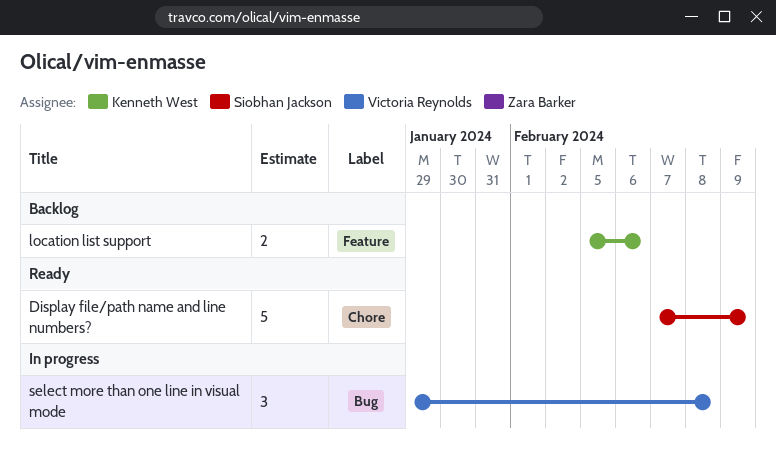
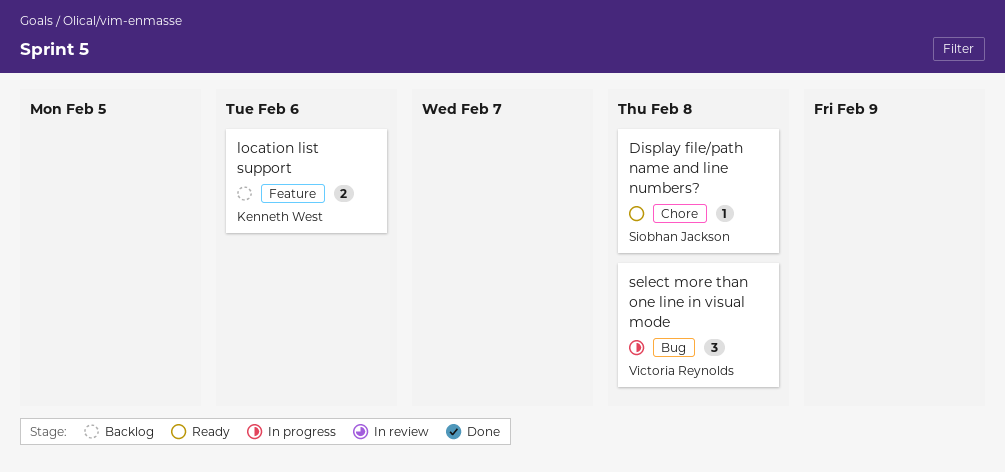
Display file/path name and line numbers?, estimate: 5 -> 1
Display file/path name and line numbers?, due: Feb 9 -> Feb 8

